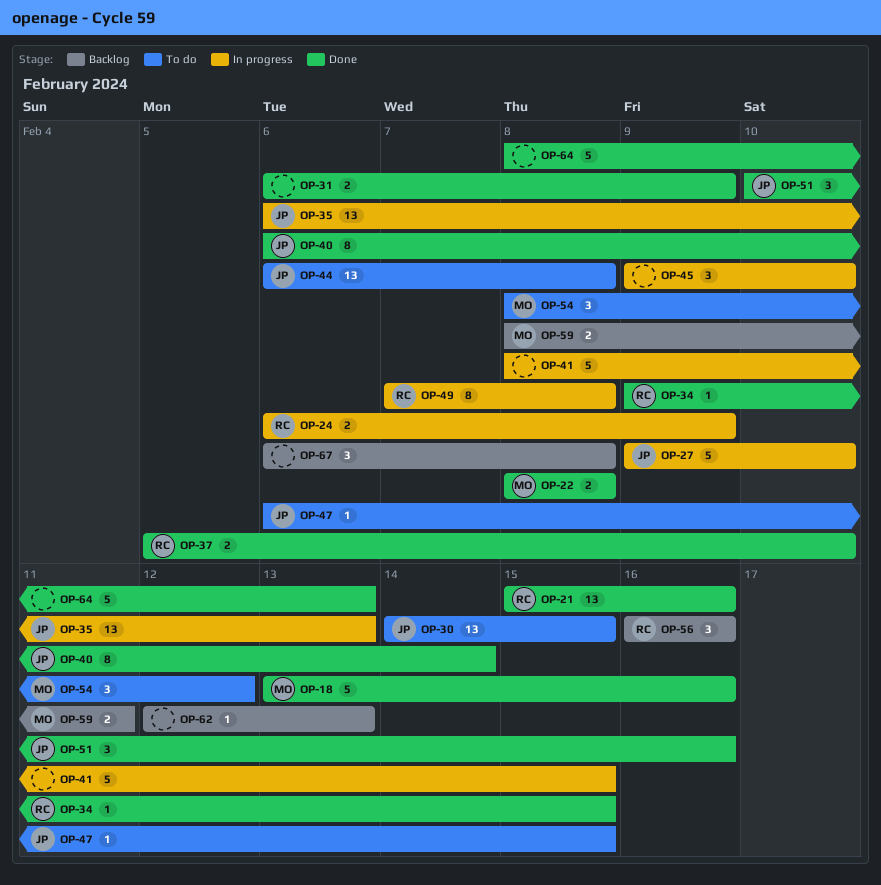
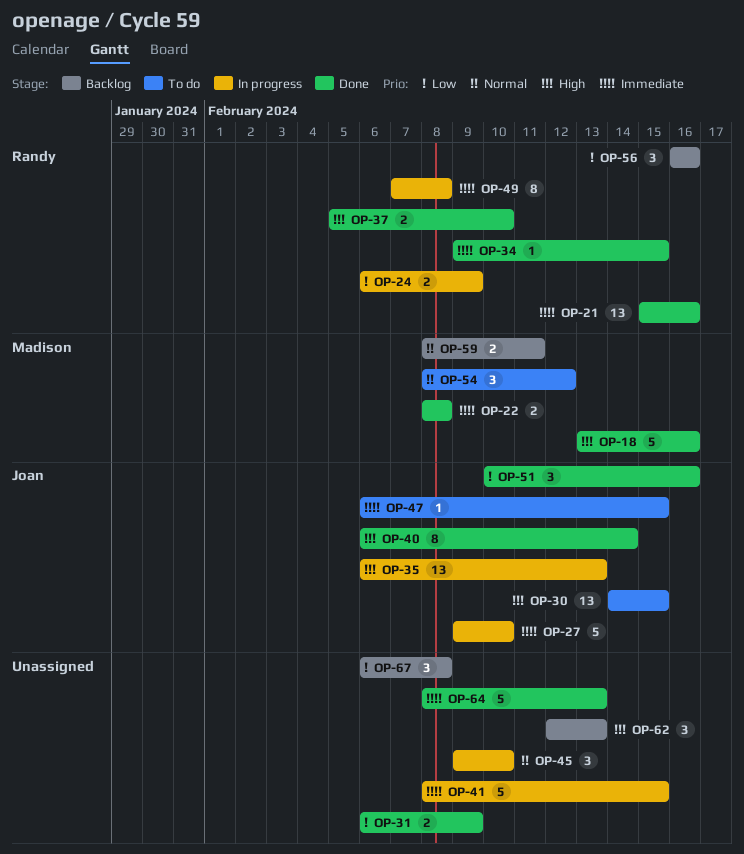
OP-44: present -> none
OP-62, estimate: 1 -> 3

